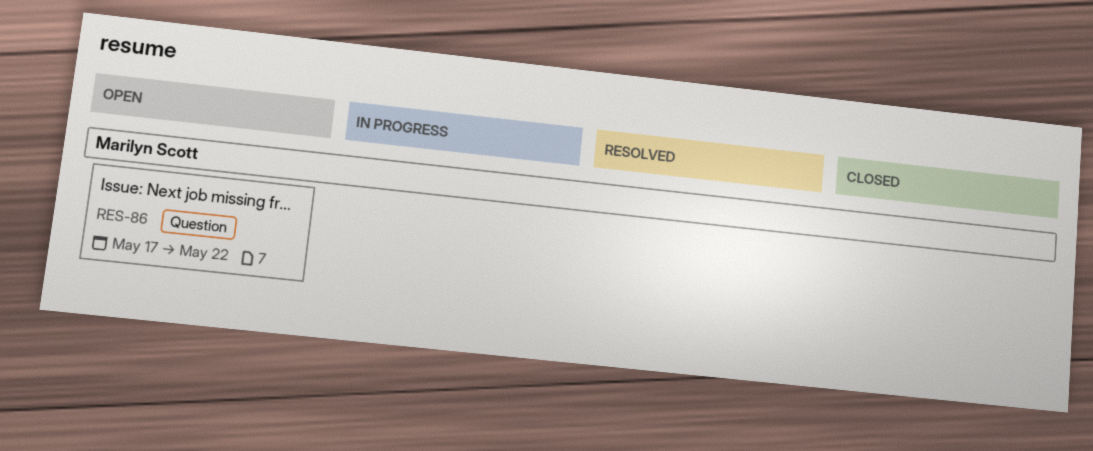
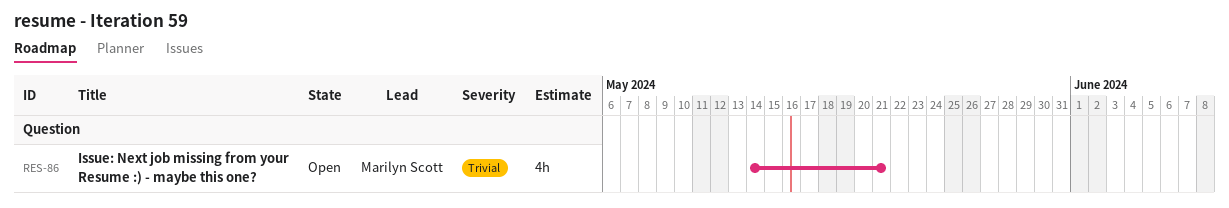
RES-86, start: May 17 -> May 14
RES-86, due: May 22 -> May 21

